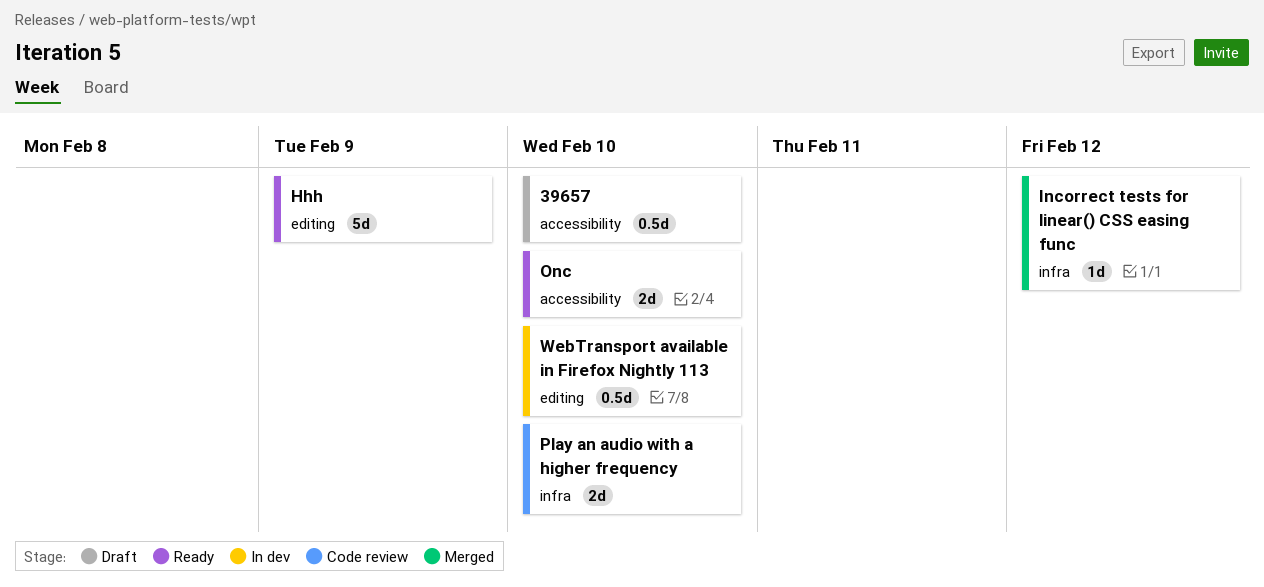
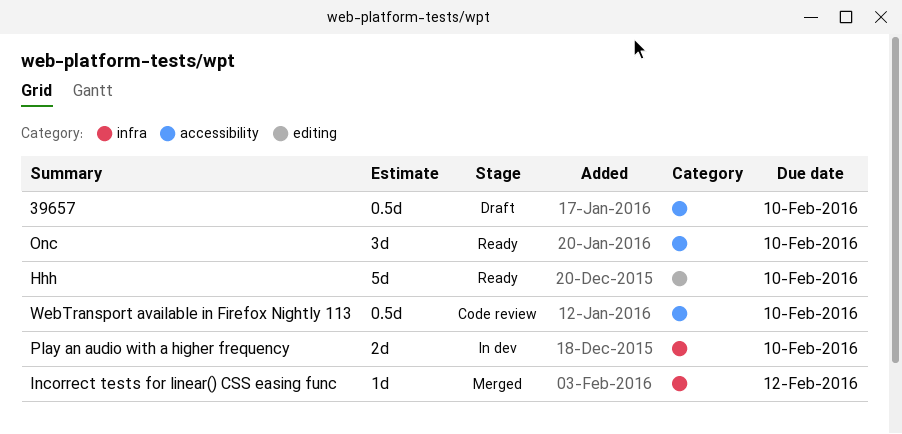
Hhh, due: Feb 9 -> Feb 10
Onc, estimate: 2d -> 3d
Play an audio with a higher frequency, status: Code review -> In dev
WebTransport available in Firefox Nightly 113, status: In dev -> Code review
WebTransport available in Firefox Nightly 113, label: editing -> accessibility

